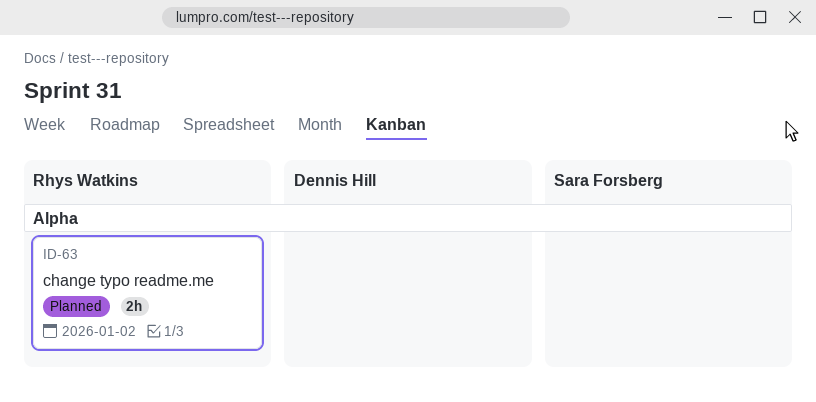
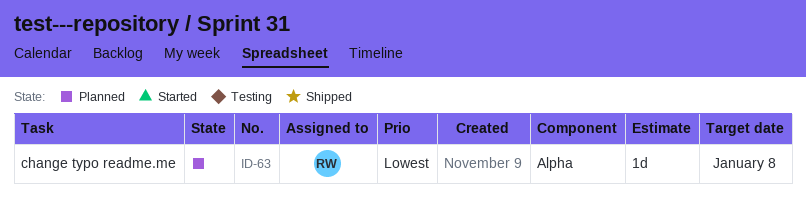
ID-63, estimate: 2h -> 1d
ID-63, due: Jan 2 -> Jan 8

